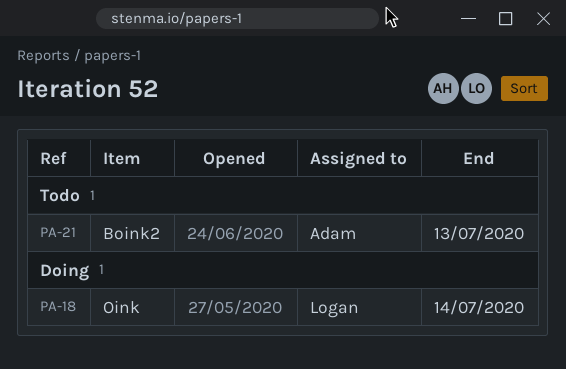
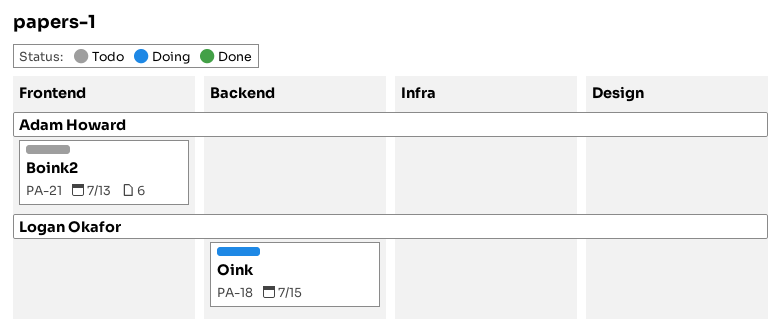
PA-18, due: Jul 14 -> Jul 15

